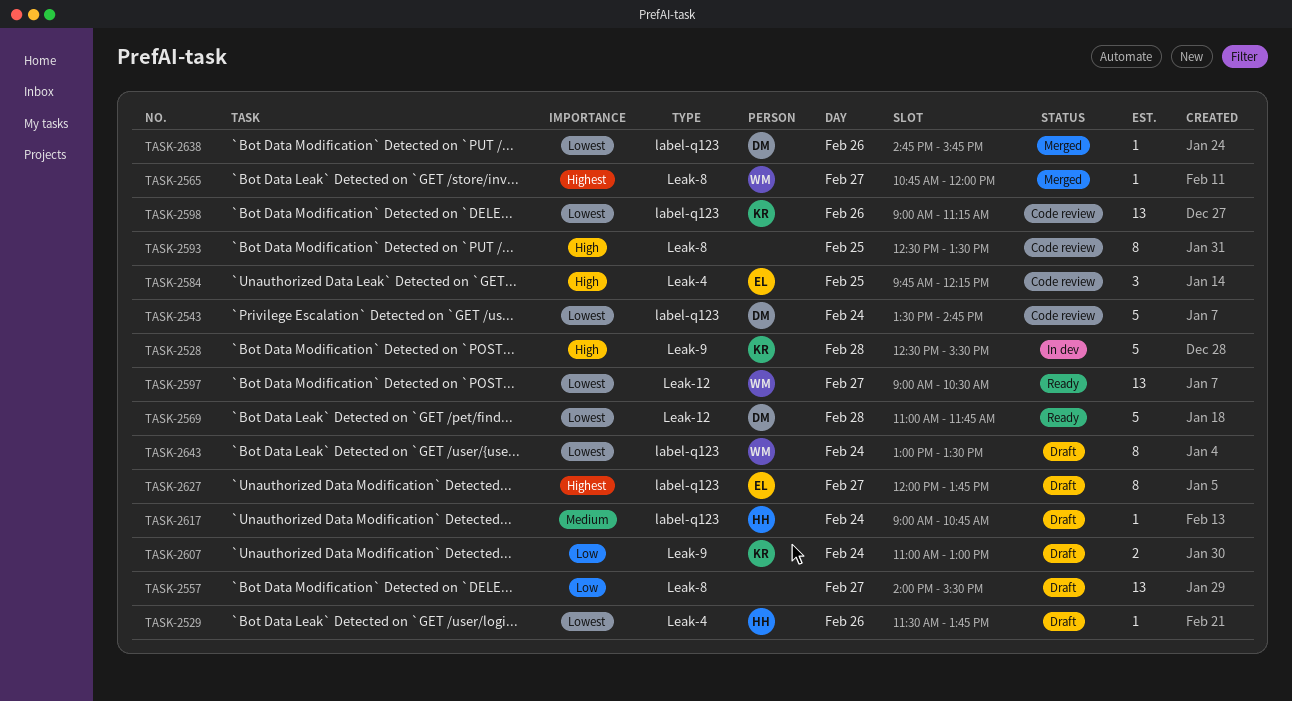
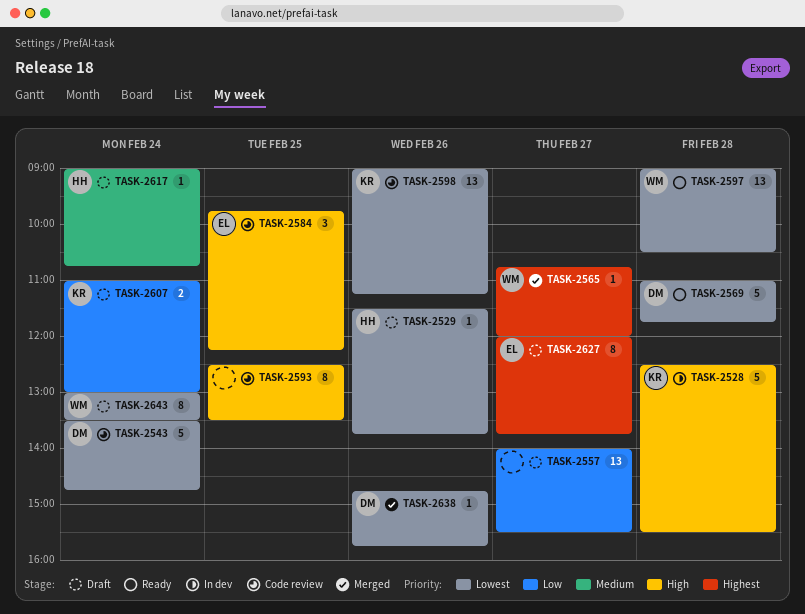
TASK-2597, day: Feb 27 -> Feb 28

